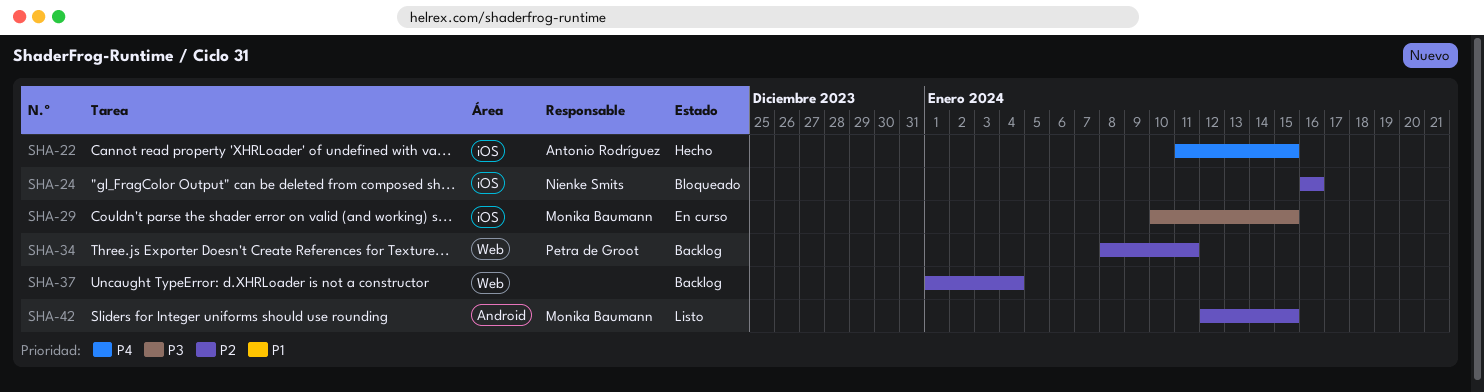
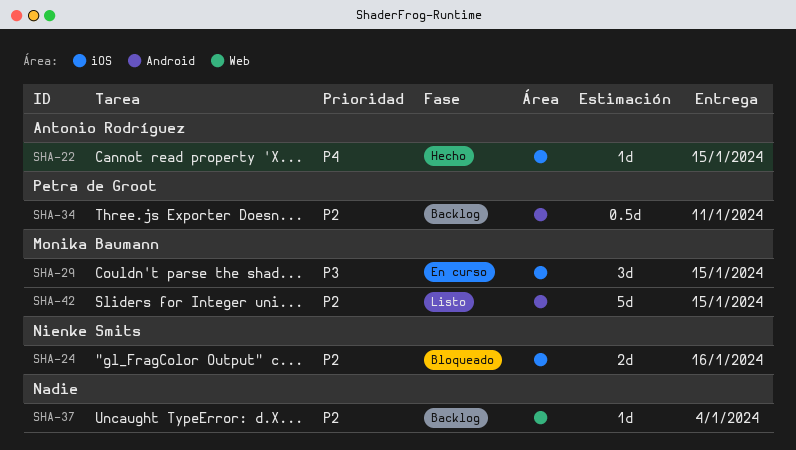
SHA-34, label: Web -> Android

